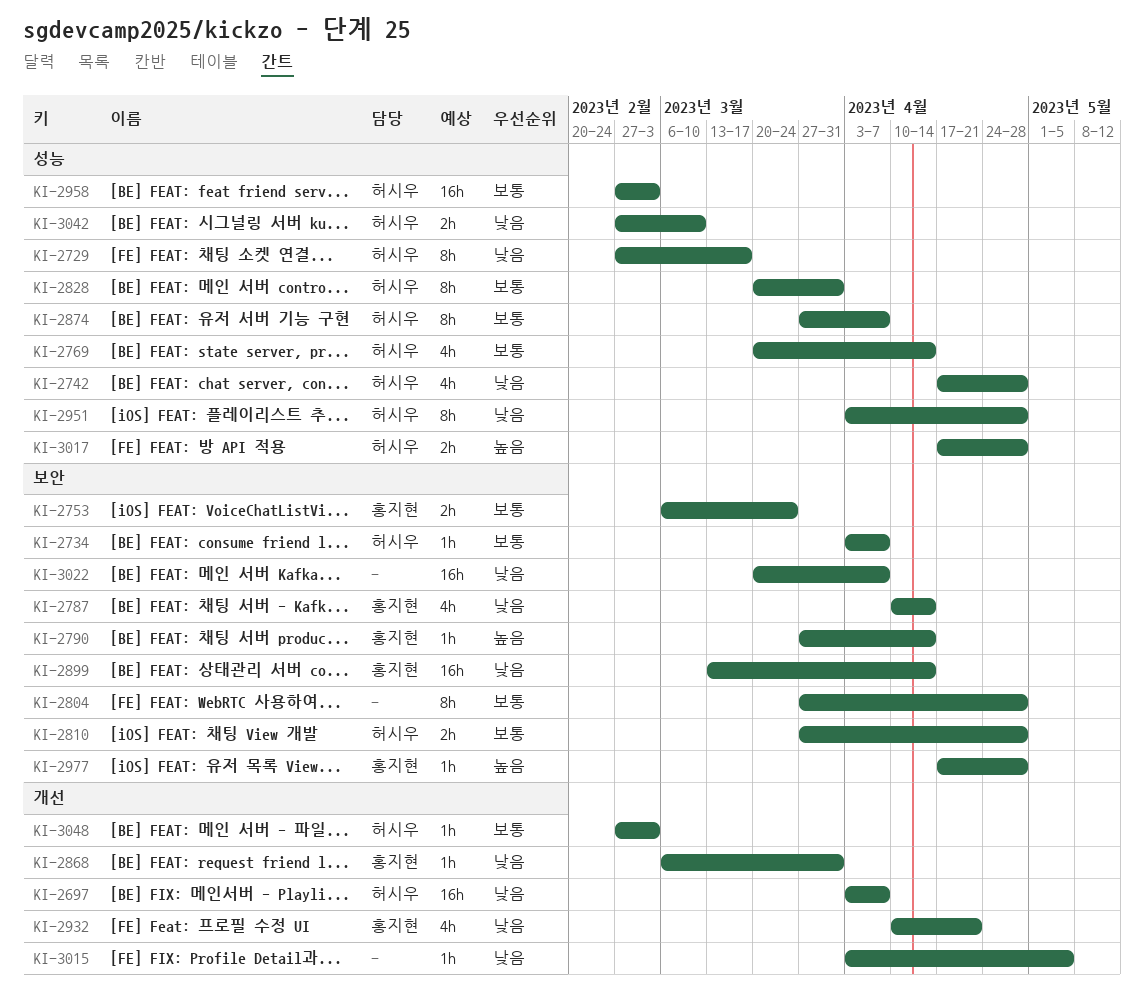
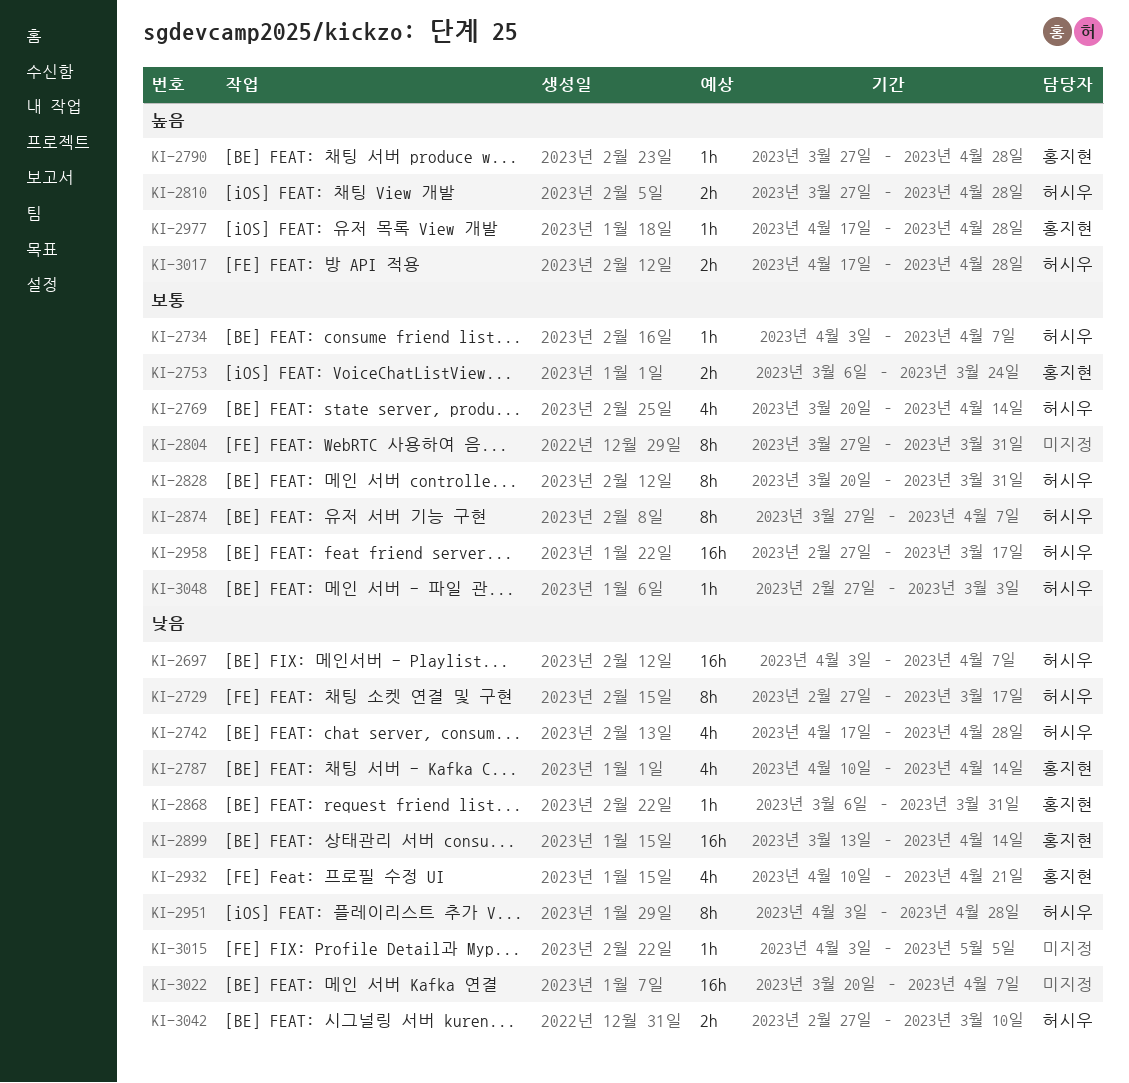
KI-2790, due: Apr 14 -> Apr 28
KI-2804, due: Apr 28 -> Mar 31
KI-2810, priority: 보통 -> 높음
KI-2958, due: Mar 3 -> Mar 17

